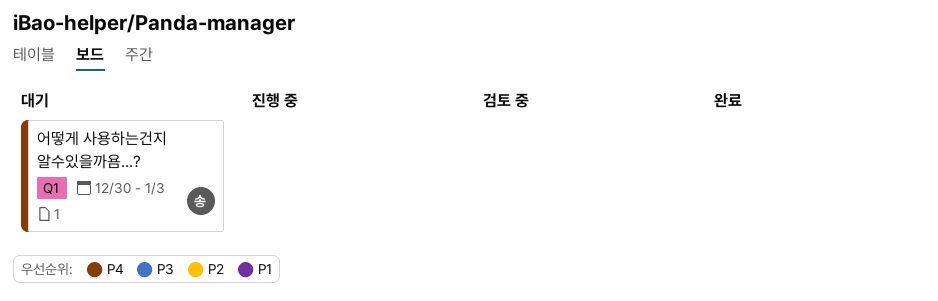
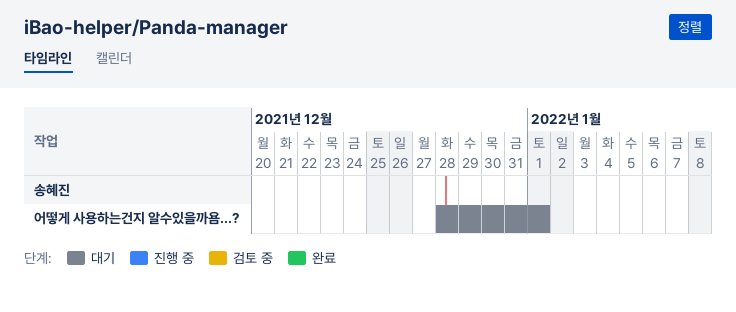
어떻게 사용하는건지 알수있을까욤...?, start: Dec 30 -> Dec 28
어떻게 사용하는건지 알수있을까욤...?, due: Jan 3 -> Jan 1

